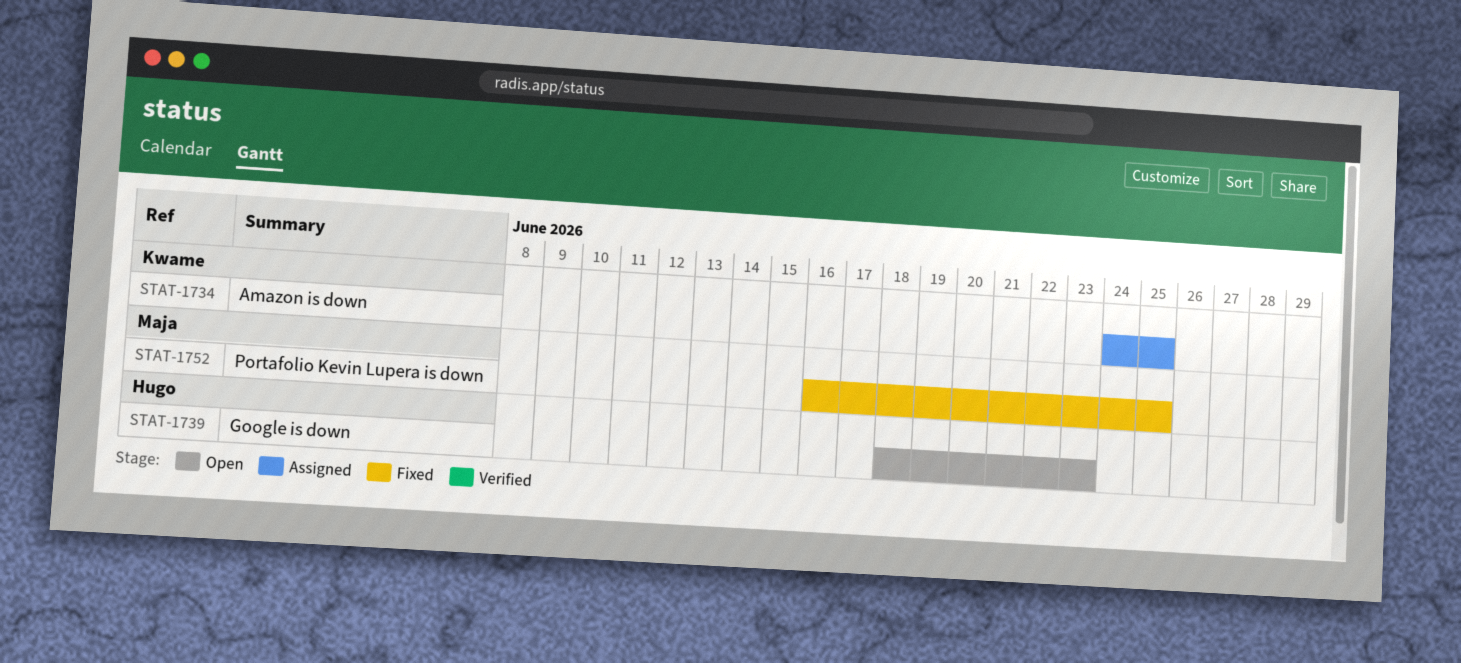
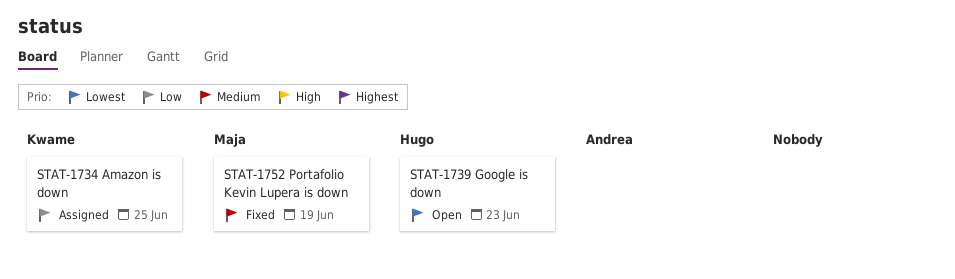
STAT-1752, due: Jun 25 -> Jun 19

